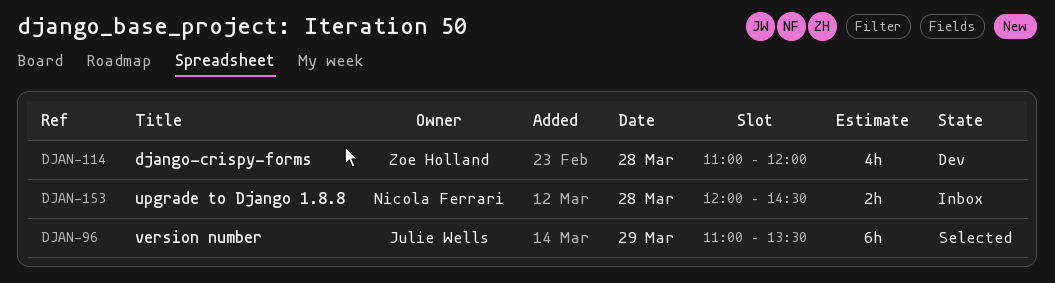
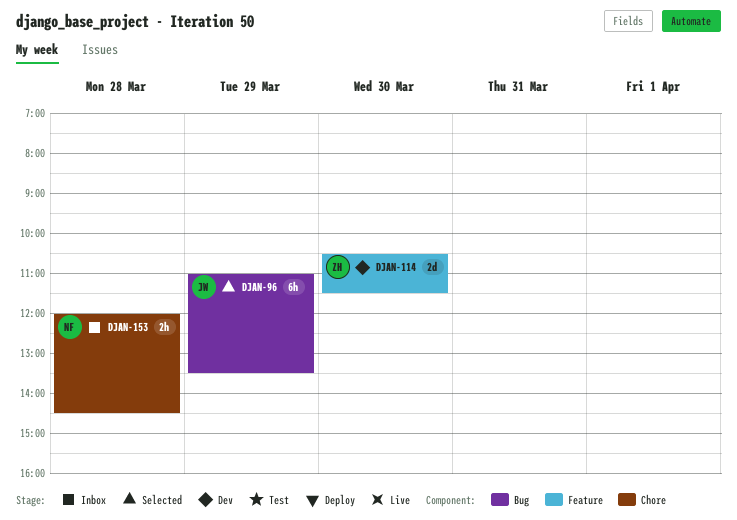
DJAN-114, estimate: 4h -> 2d
DJAN-114, day: Mar 28 -> Mar 30
DJAN-114, begins: 11:00 -> 10:30
DJAN-114, ends: 12:00 -> 11:30

